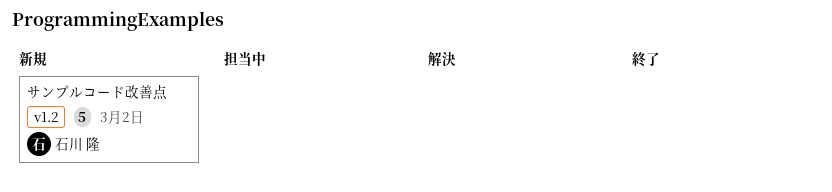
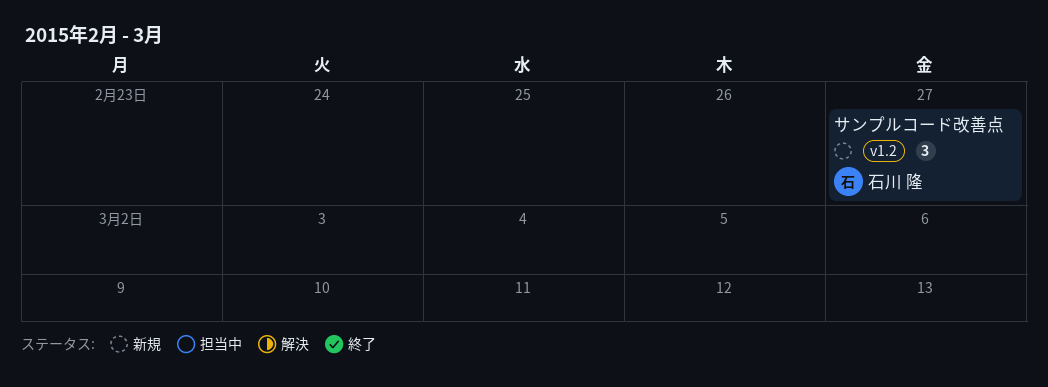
サンプルコード改善点, estimate: 5 -> 3
サンプルコード改善点, due: Mar 2 -> Feb 27

